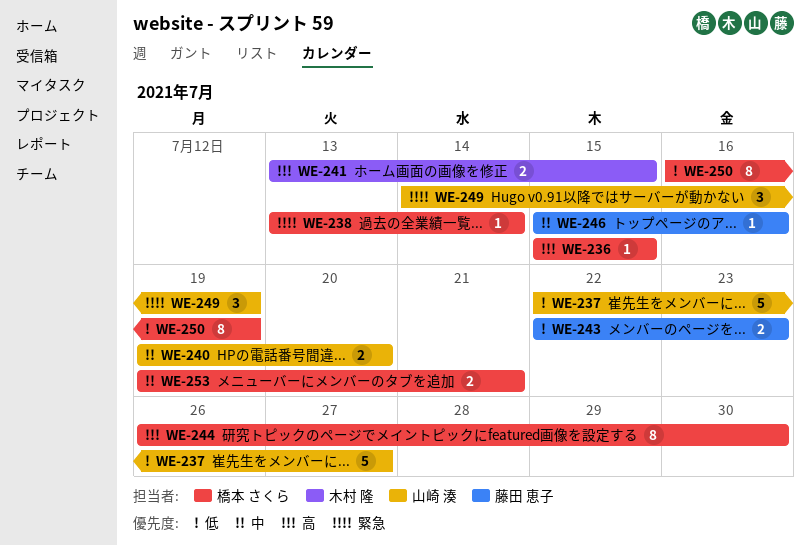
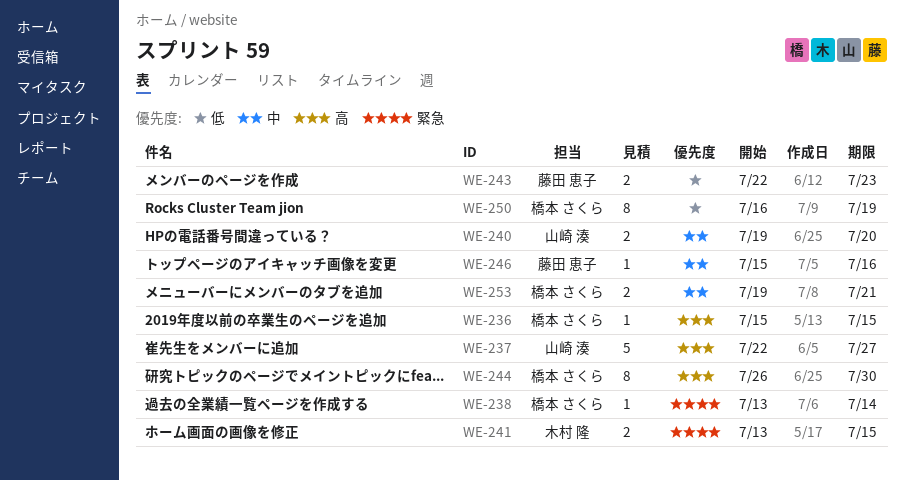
WE-237, priority: 低 -> 高
WE-241, priority: 高 -> 緊急
WE-249: present -> none

